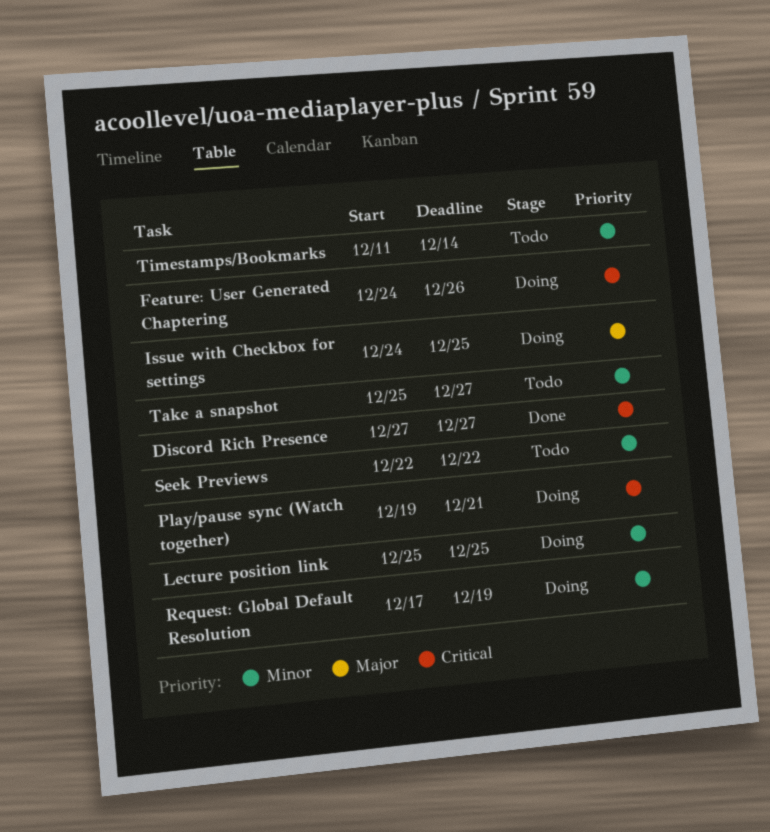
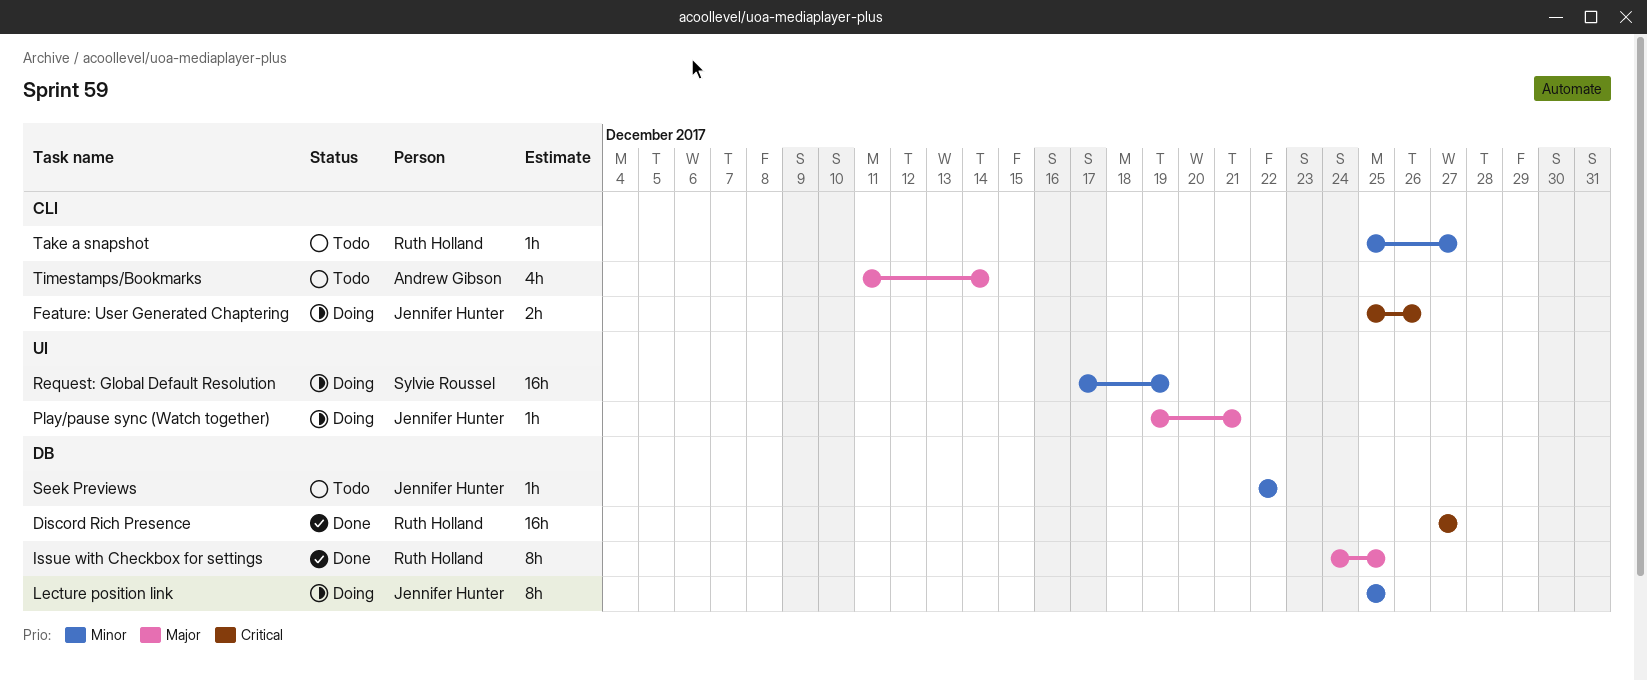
Feature: User Generated Chaptering, start: Dec 24 -> Dec 25
Issue with Checkbox for settings, status: Doing -> Done
Play/pause sync (Watch together), priority: Critical -> Major
Timestamps/Bookmarks, priority: Minor -> Major

